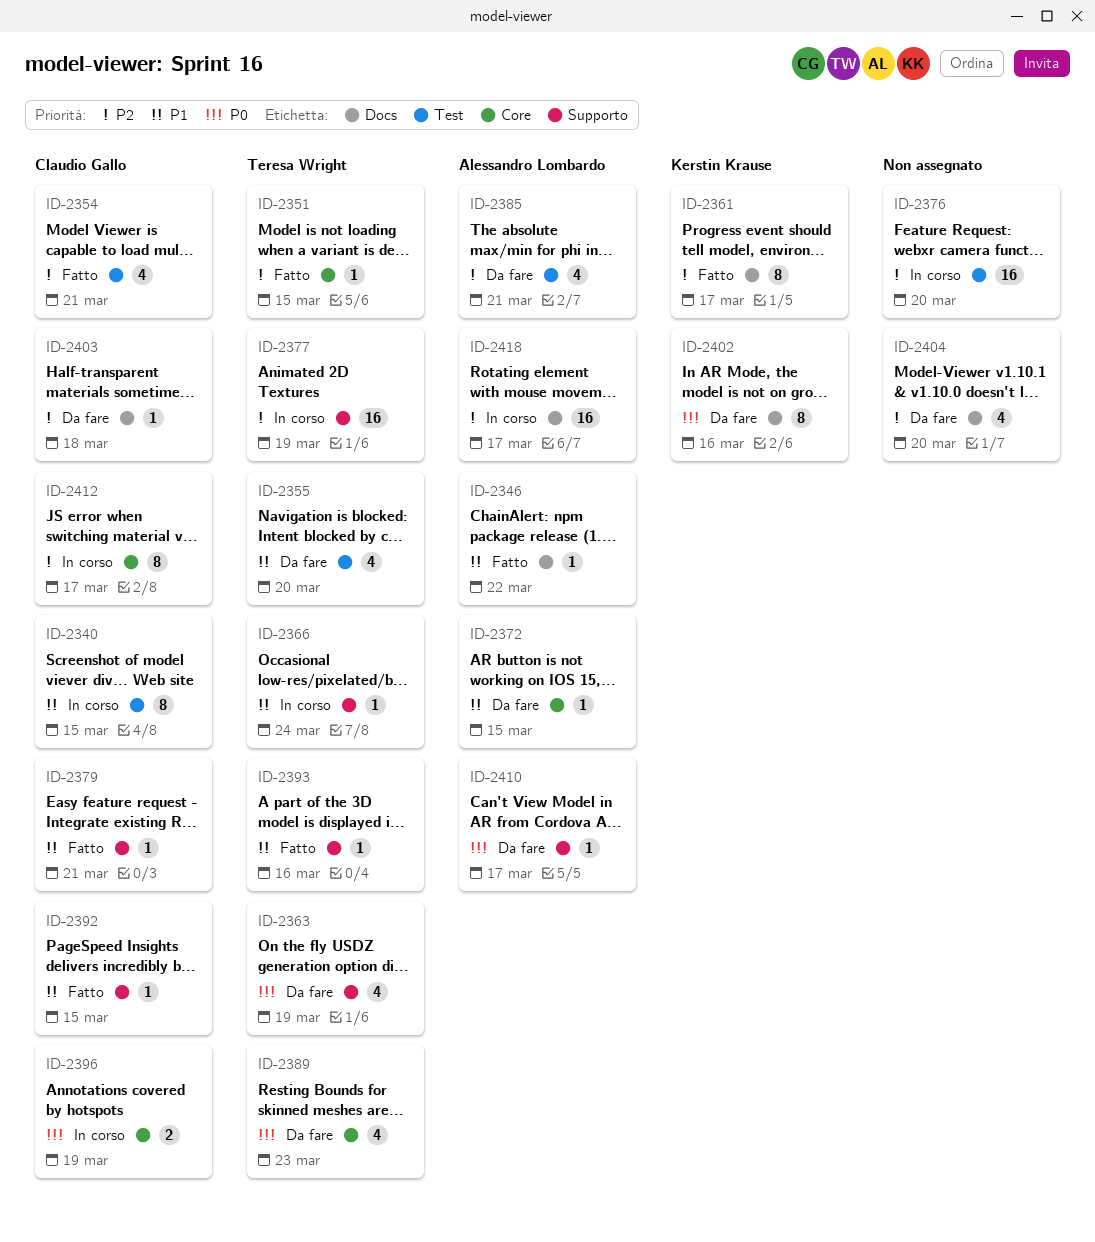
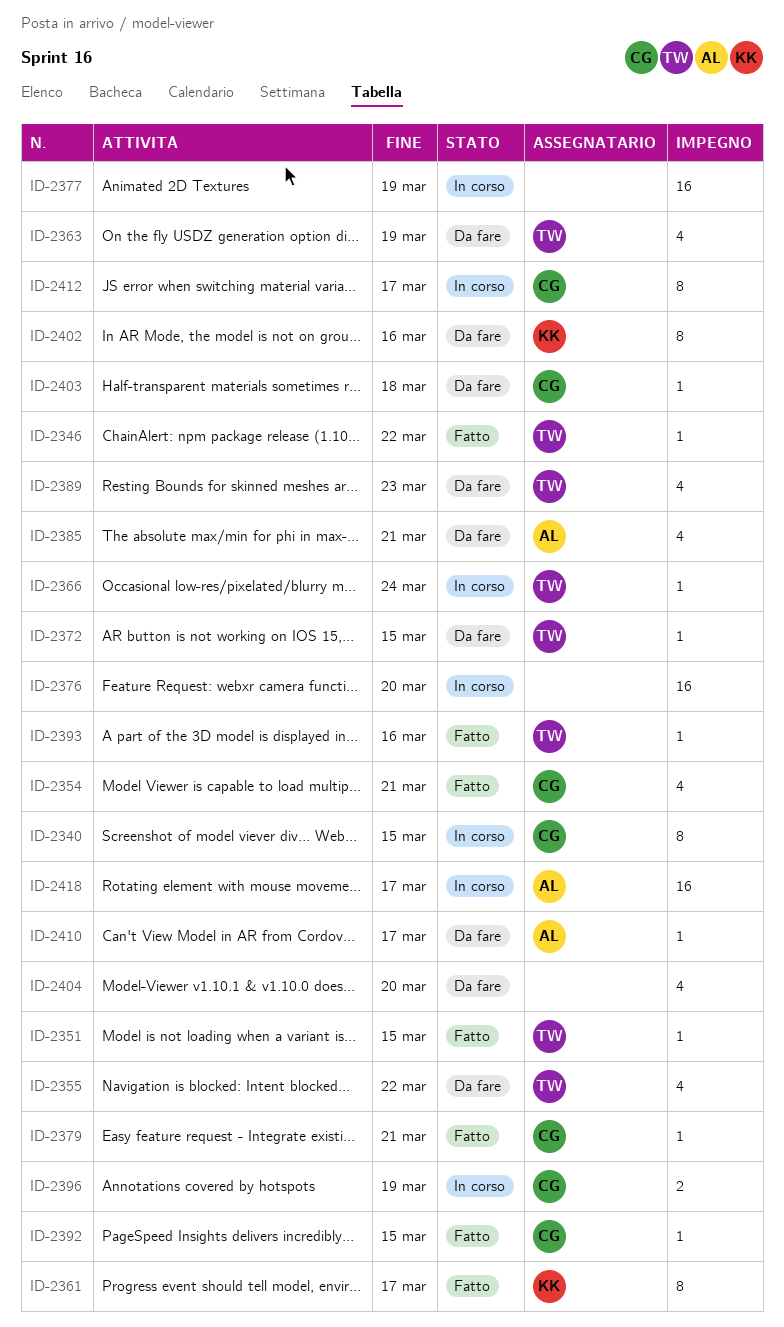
ID-2346, owner: Alessandro Lombardo -> Teresa Wright
ID-2355, due: Mar 20 -> Mar 22
ID-2372, owner: Alessandro Lombardo -> Teresa Wright
ID-2377, owner: Teresa Wright -> none

